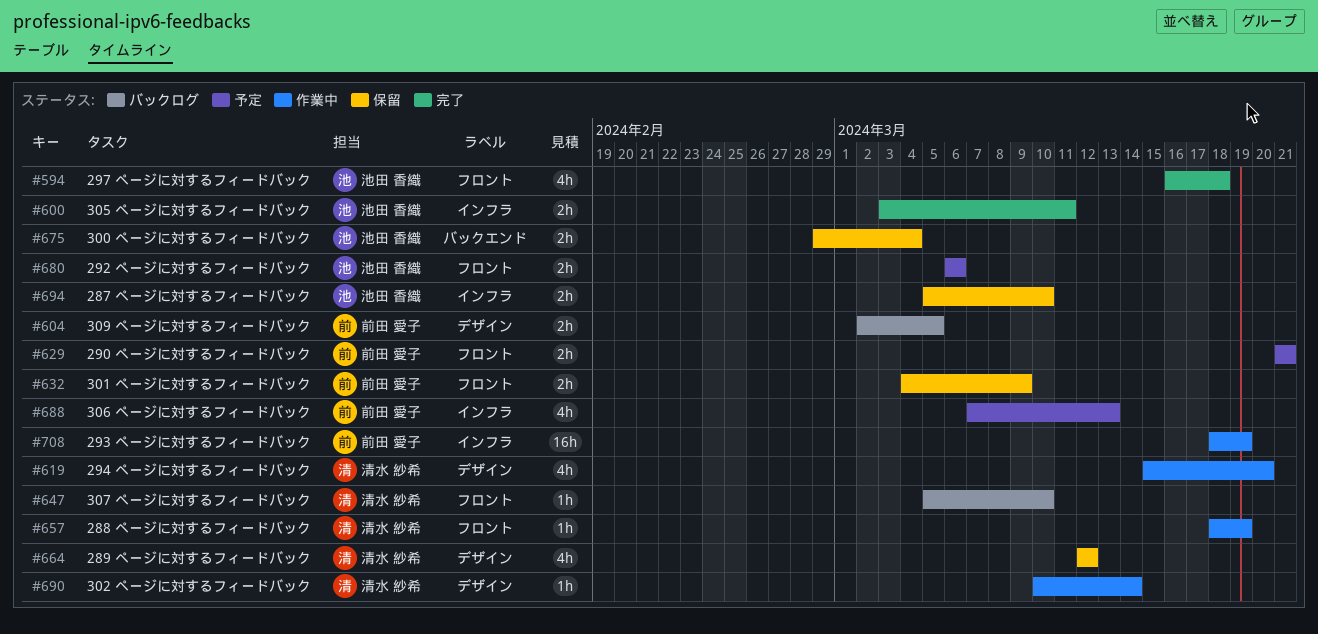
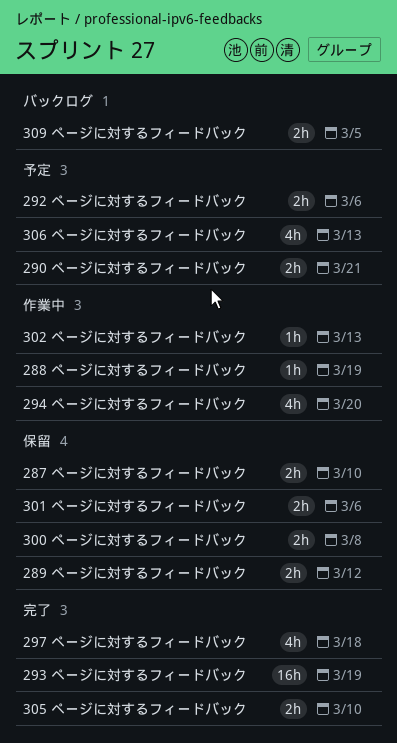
289 ページに対するフィードバック, estimate: 4h -> 2h
293 ページに対するフィードバック, status: 作業中 -> 完了
300 ページに対するフィードバック, due: Mar 4 -> Mar 8
301 ページに対するフィードバック, due: Mar 9 -> Mar 6
302 ページに対するフィードバック, due: Mar 14 -> Mar 13
305 ページに対するフィードバック, due: Mar 11 -> Mar 10
307 ページに対するフィードバック: present -> none

